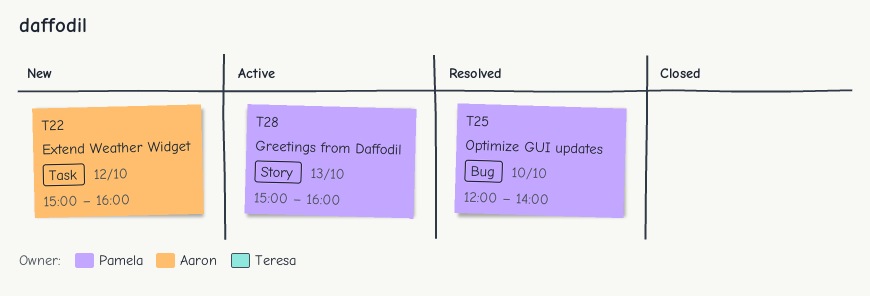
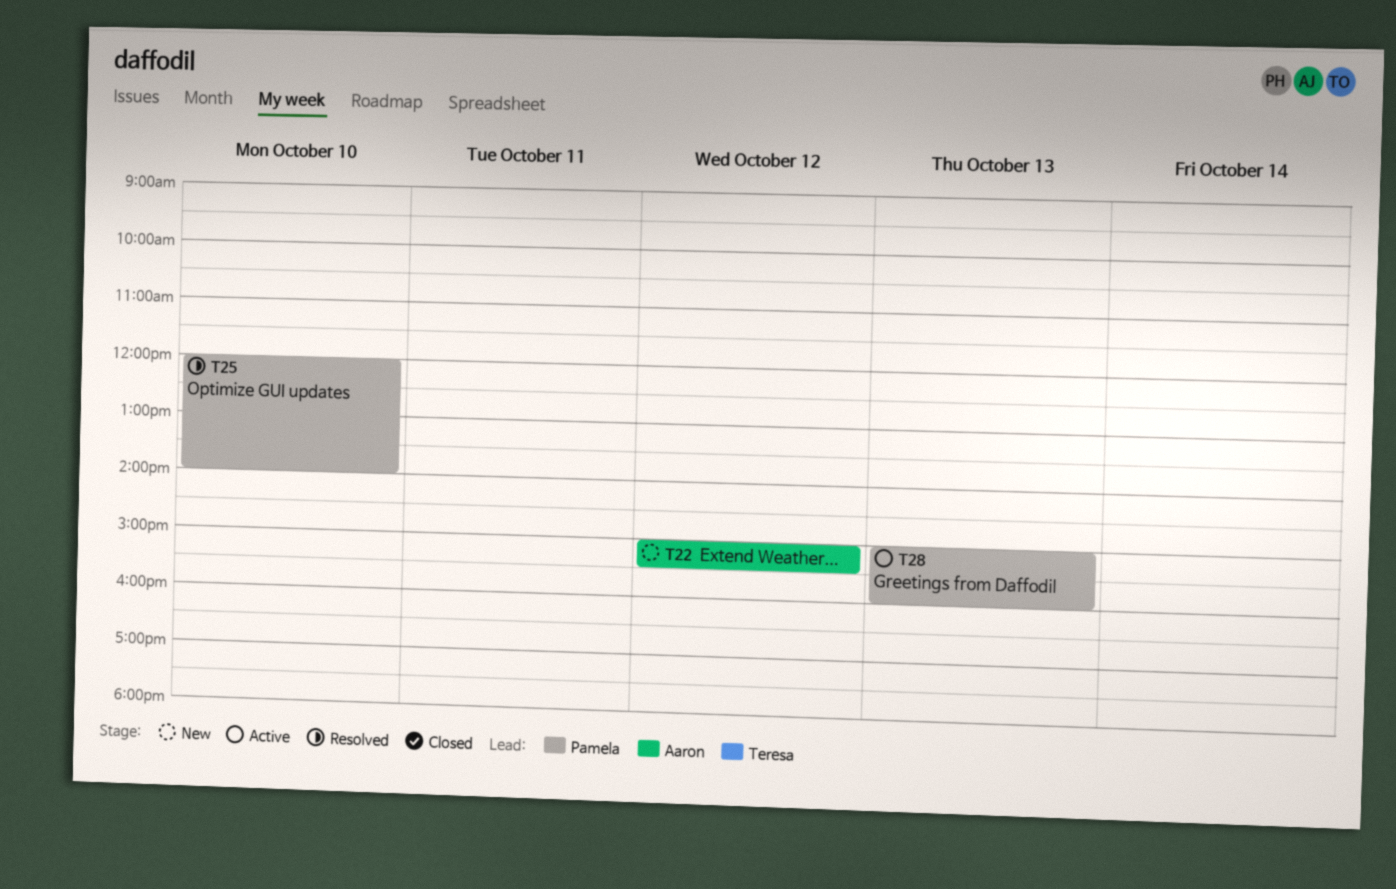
T22, ends: 16:00 -> 15:30

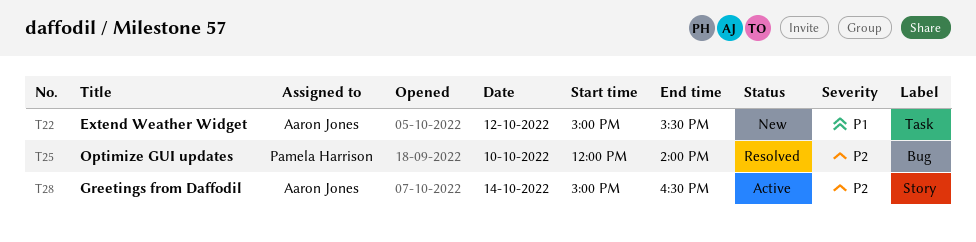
T28, owner: Pamela Harrison -> Aaron Jones
T28, day: Oct 13 -> Oct 14
T28, ends: 16:00 -> 16:30

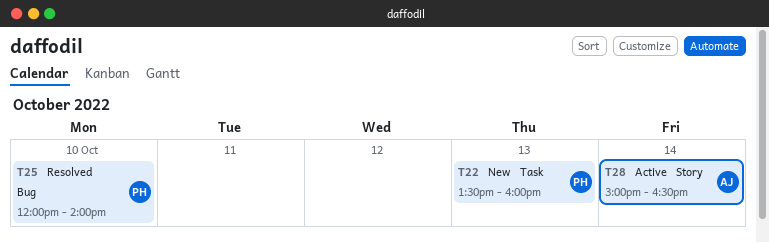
T22, owner: Aaron Jones -> Pamela Harrison
T22, day: Oct 12 -> Oct 13
T22, begins: 15:00 -> 13:30
T22, ends: 15:30 -> 16:00

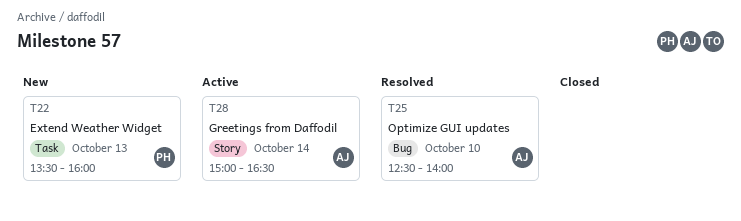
T25, owner: PH -> AJ
T25, begins: 12:00 -> 12:30

